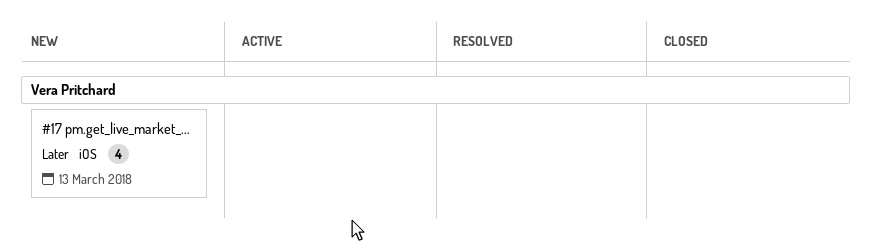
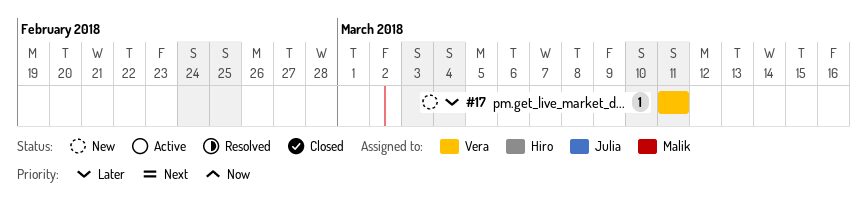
#17, estimate: 4 -> 1
#17, due: Mar 13 -> Mar 11

